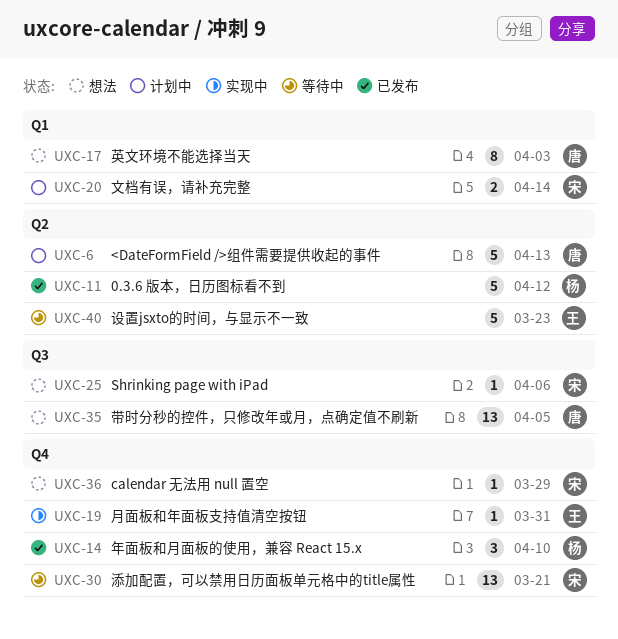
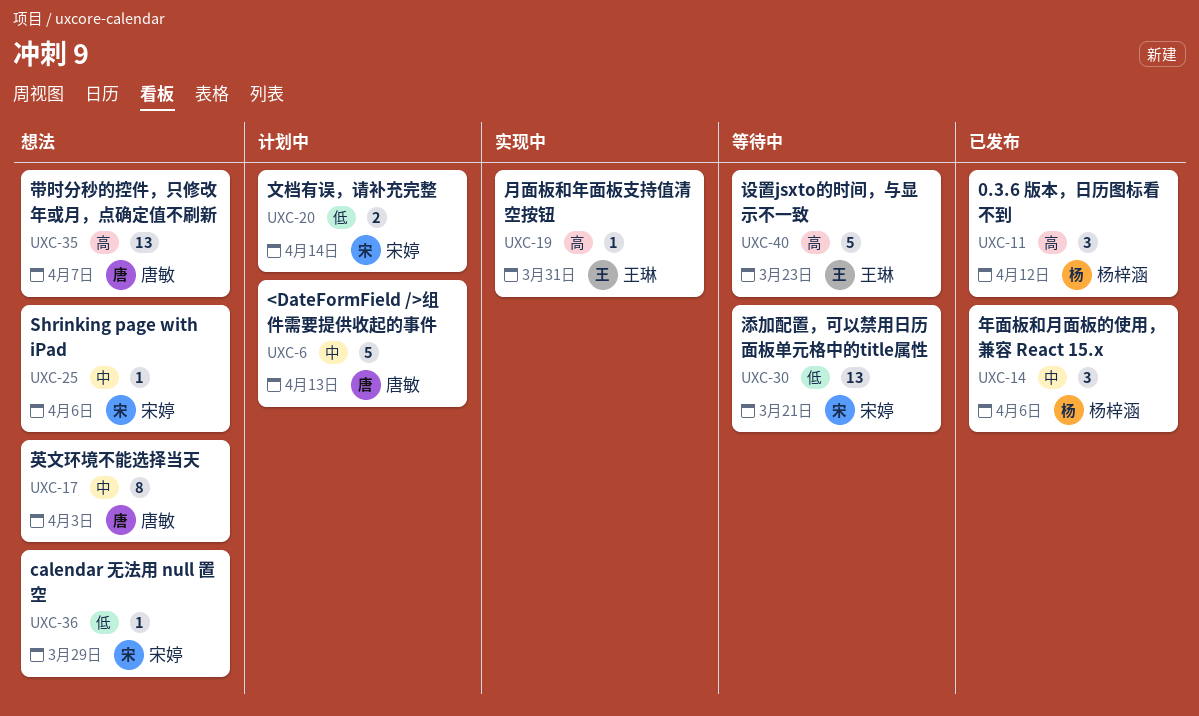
UXC-11, estimate: 5 -> 3
UXC-14, due: Apr 10 -> Apr 6
UXC-35, due: Apr 5 -> Apr 7

